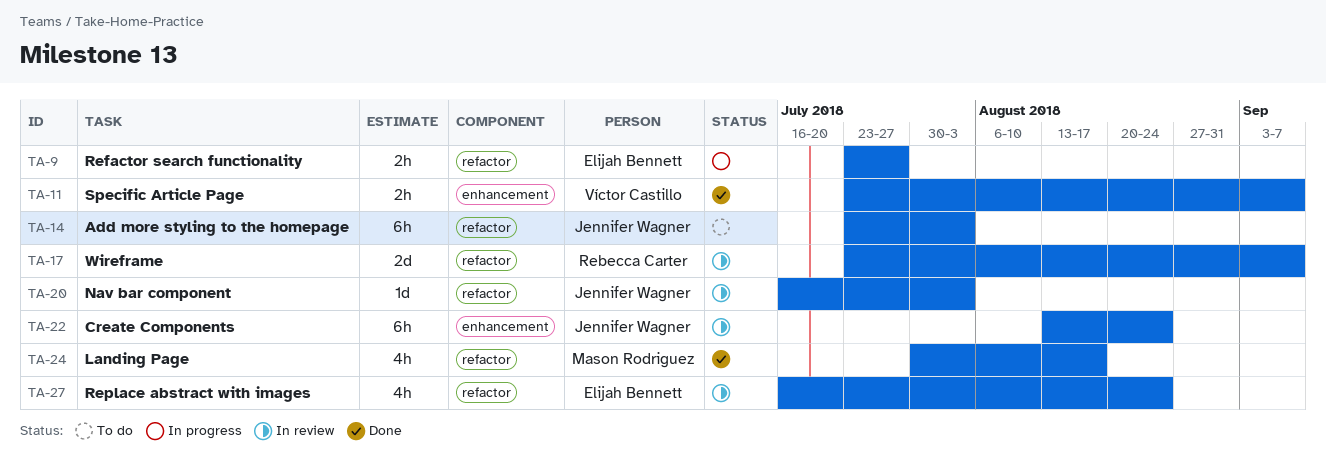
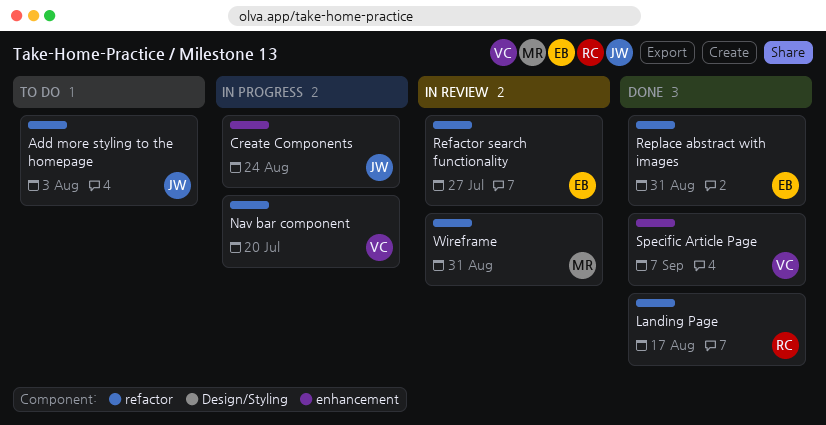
Create Components, status: In review -> In progress
Landing Page, owner: Mason Rodriguez -> Rebecca Carter
Nav bar component, status: In review -> In progress
Nav bar component, owner: Jennifer Wagner -> Víctor Castillo
Nav bar component, due: Aug 3 -> Jul 20
Refactor search functionality, status: In progress -> In review
Replace abstract with images, status: In review -> Done
Replace abstract with images, due: Aug 24 -> Aug 31
Wireframe, owner: Rebecca Carter -> Mason Rodriguez
Wireframe, due: Sep 7 -> Aug 31

